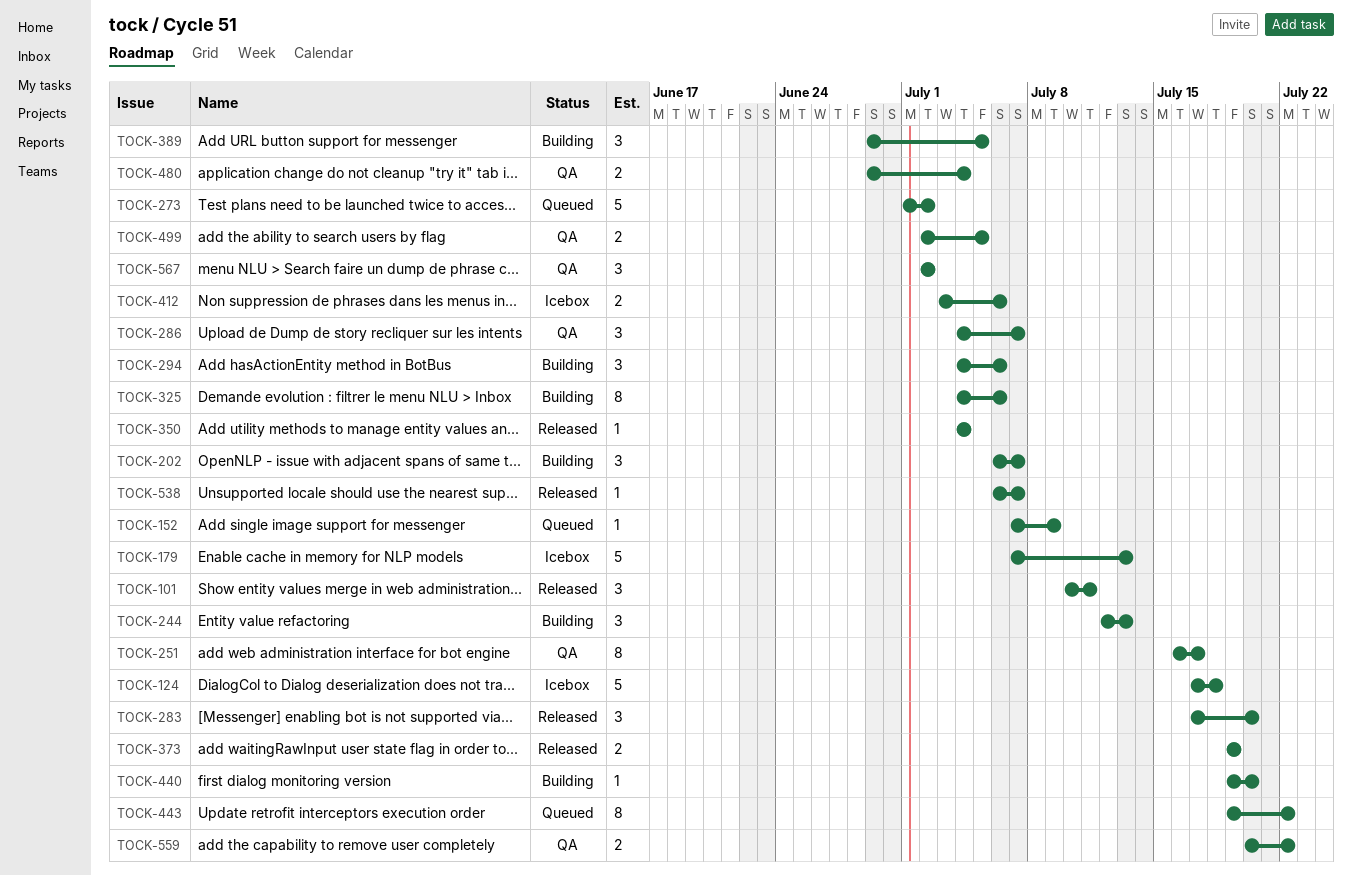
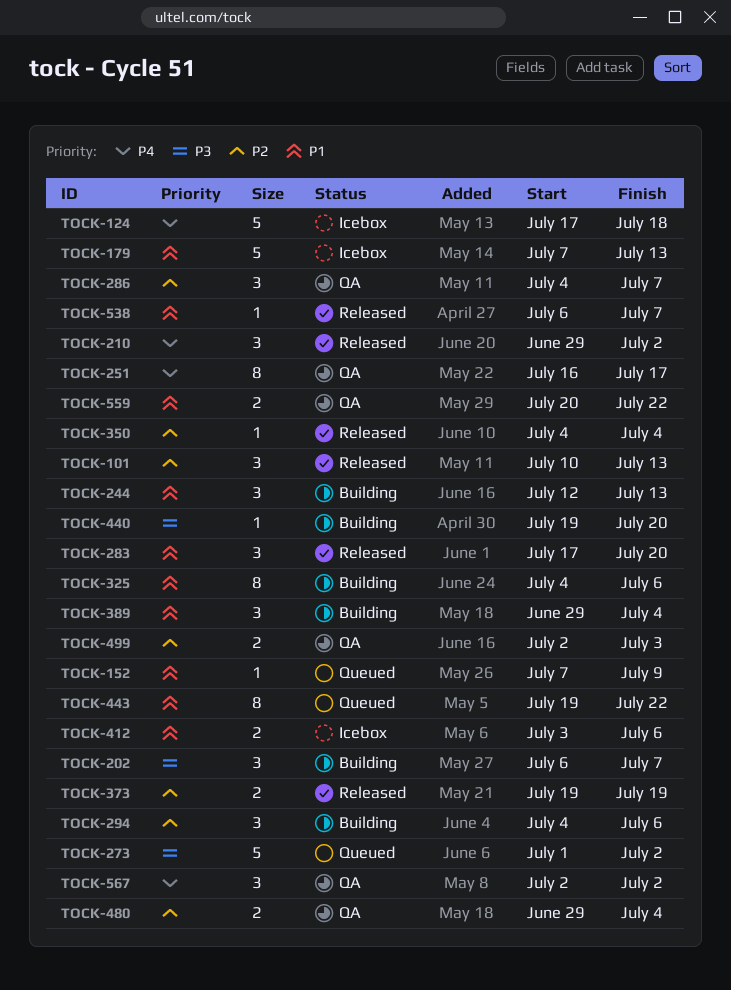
TOCK-101, due: Jul 11 -> Jul 13
TOCK-210: none -> present
TOCK-389, due: Jul 5 -> Jul 4
TOCK-499, due: Jul 5 -> Jul 3

